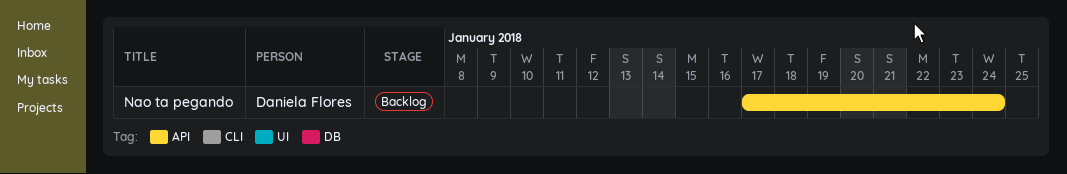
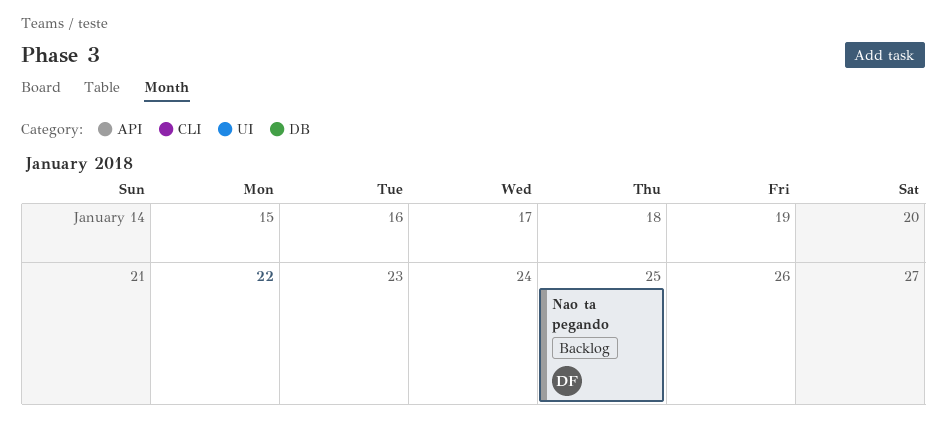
Nao ta pegando, due: Jan 24 -> Jan 25

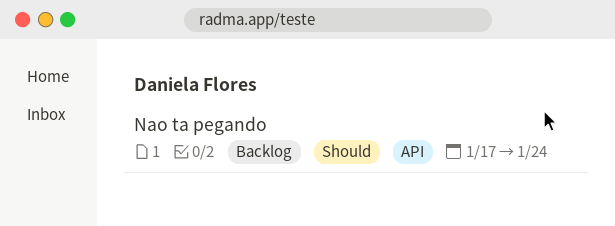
Nao ta pegando, due: Jan 25 -> Jan 24

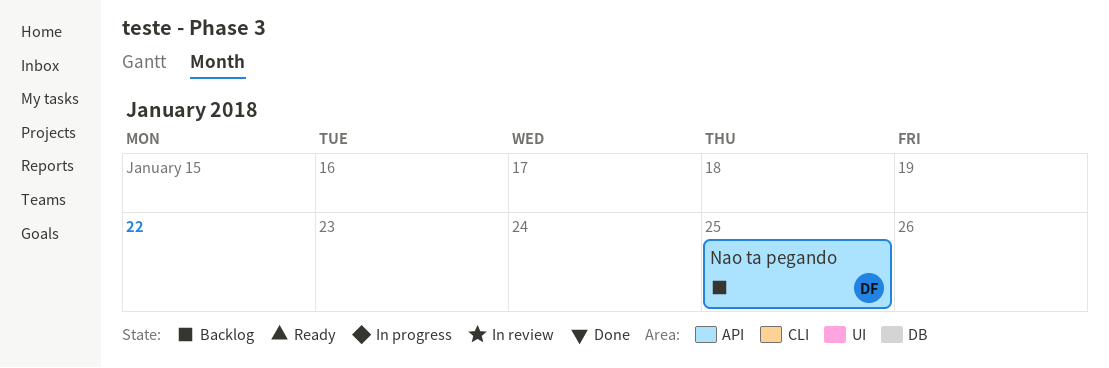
Nao ta pegando, due: Jan 24 -> Jan 25

